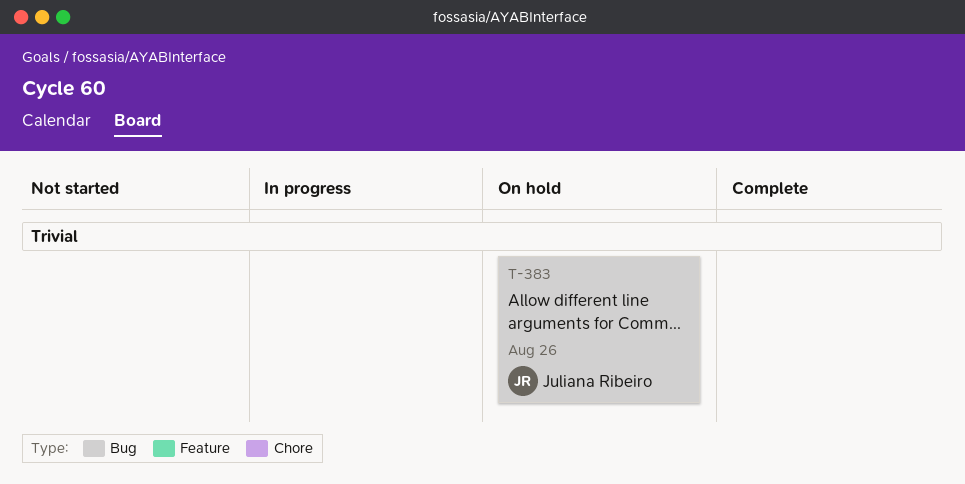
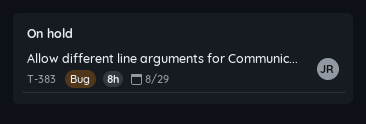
T-383, due: Aug 26 -> Aug 29

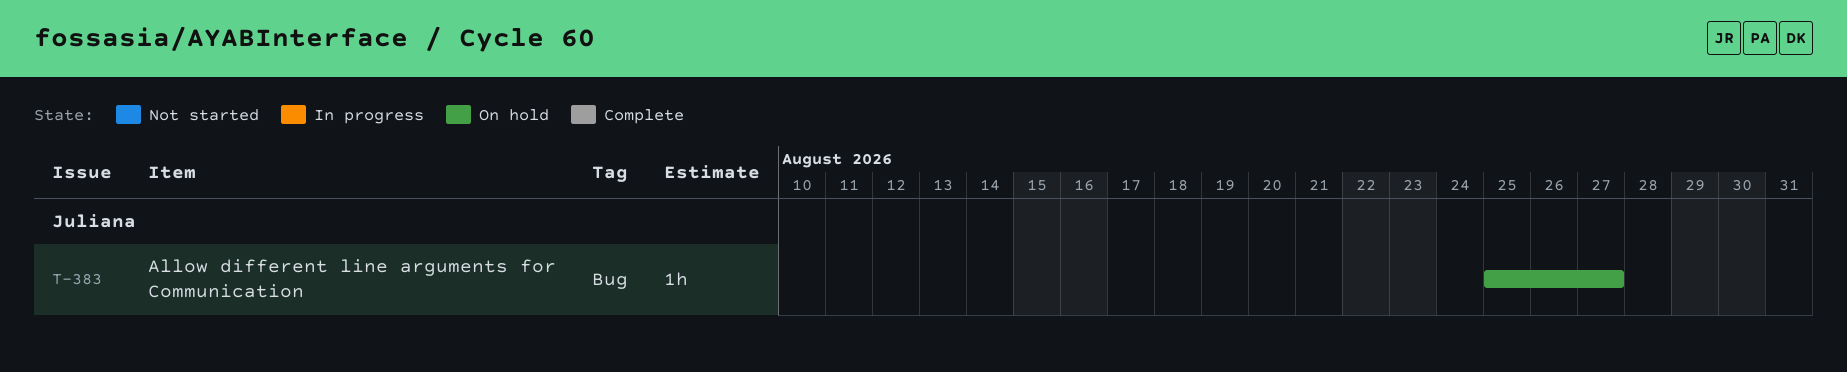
T-383, estimate: 8h -> 1h
T-383, due: Aug 29 -> Aug 27

